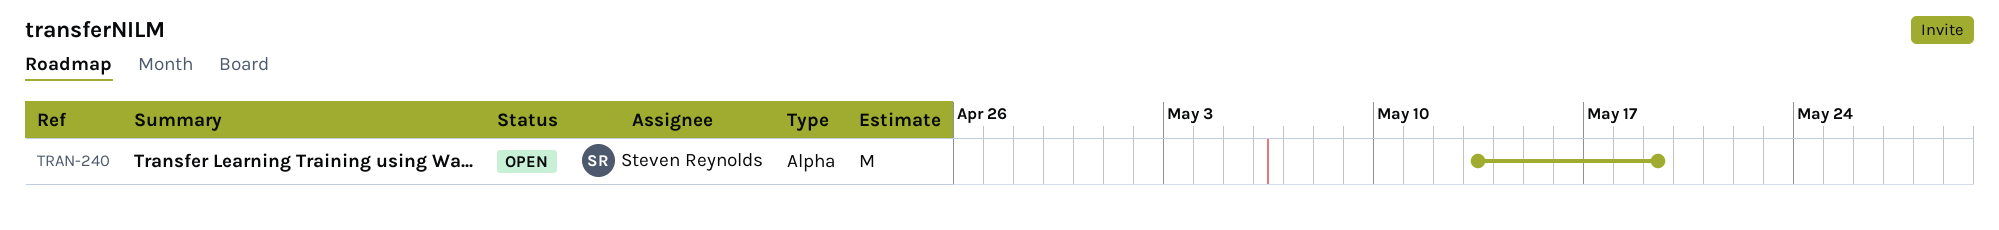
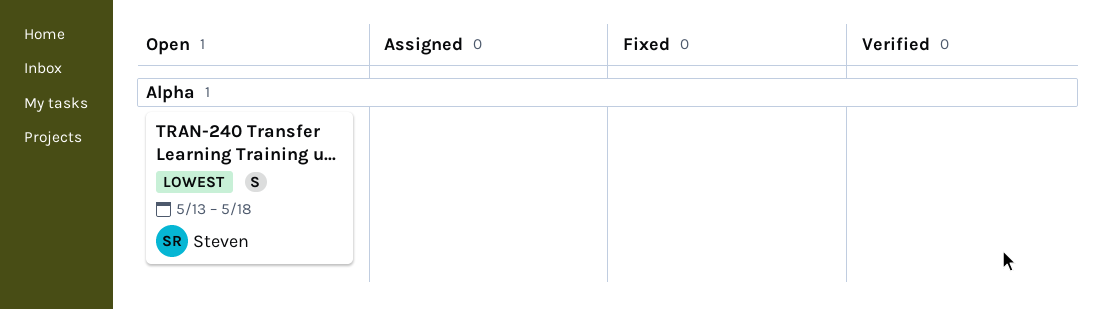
TRAN-240, estimate: M -> S
TRAN-240, due: May 19 -> May 18

